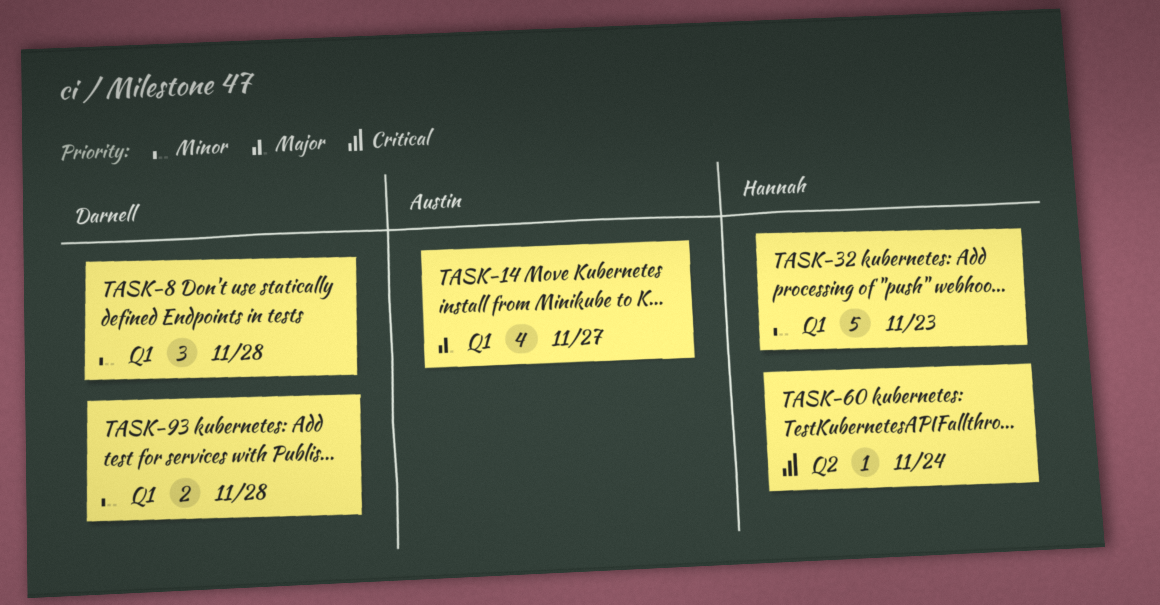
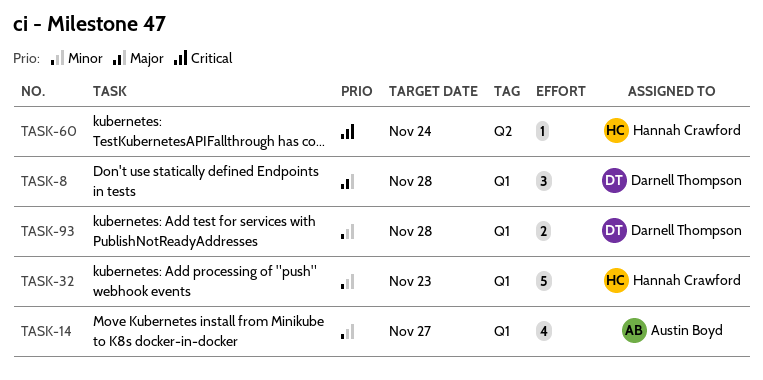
TASK-8, priority: Minor -> Major
TASK-14, priority: Major -> Minor

